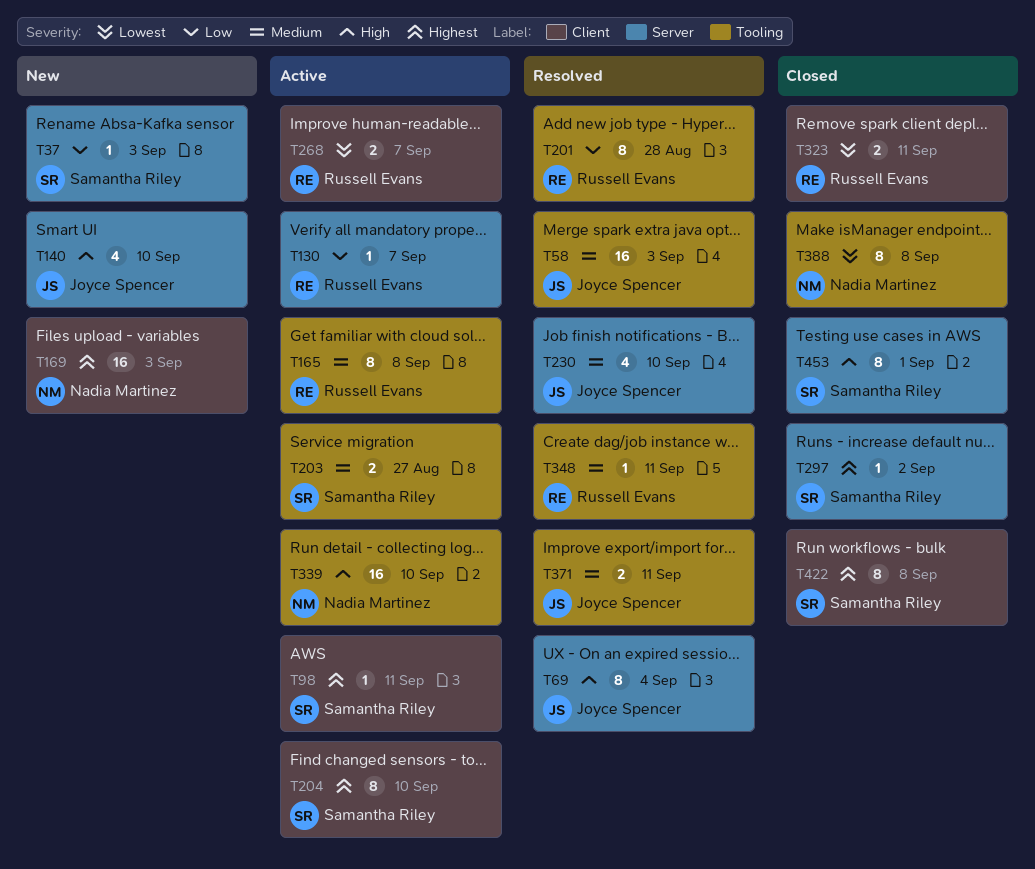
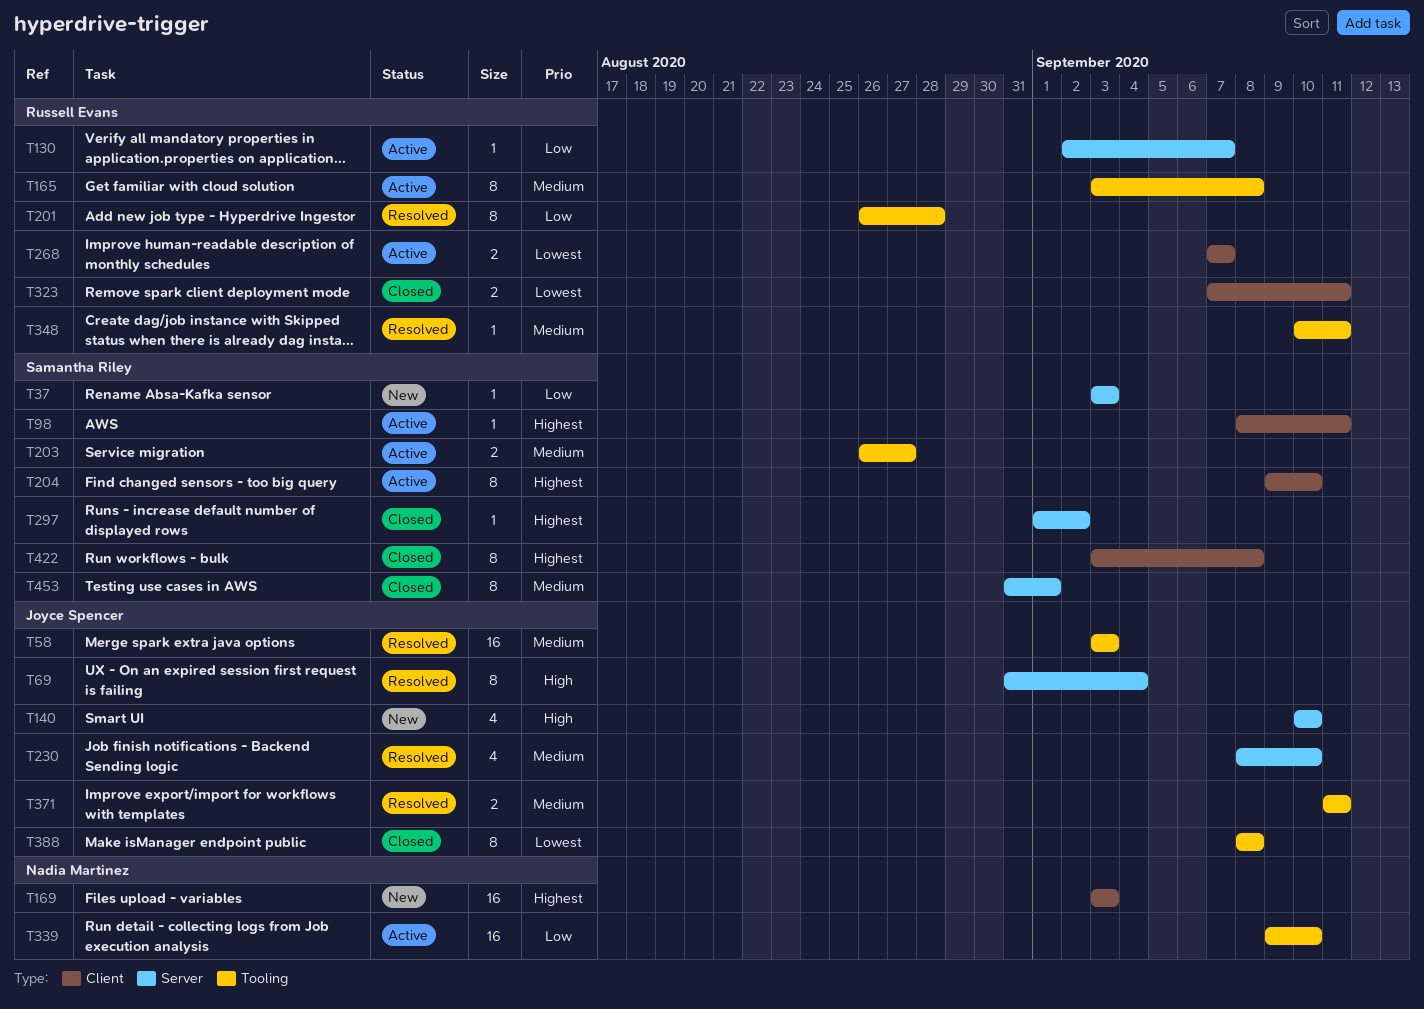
T339, priority: High -> Low
T388, owner: Nadia Martinez -> Joyce Spencer
T453, priority: High -> Medium

